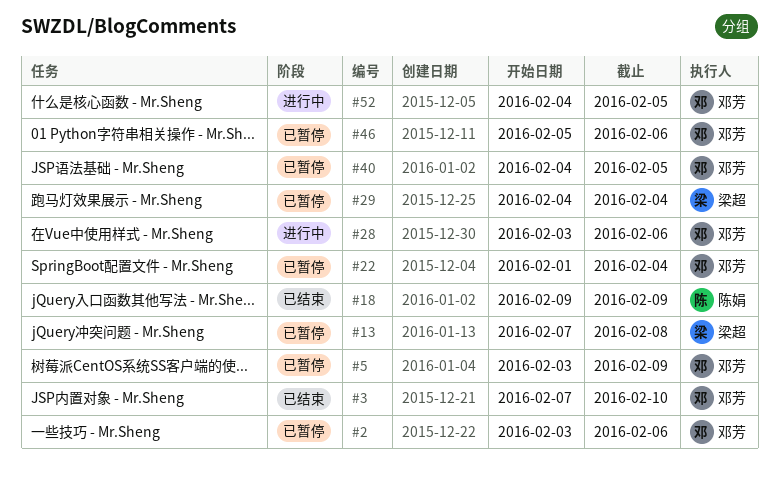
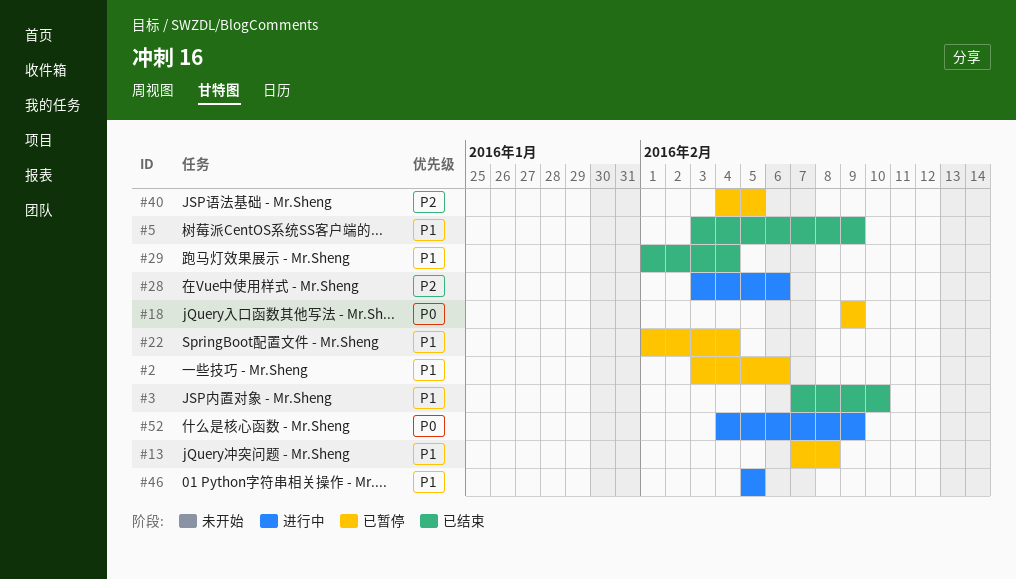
#5, status: 已暂停 -> 已结束
#18, status: 已结束 -> 已暂停
#29, status: 已暂停 -> 已结束
#29, start: Feb 4 -> Feb 1
#46, status: 已暂停 -> 进行中
#46, due: Feb 6 -> Feb 5
#52, due: Feb 5 -> Feb 9

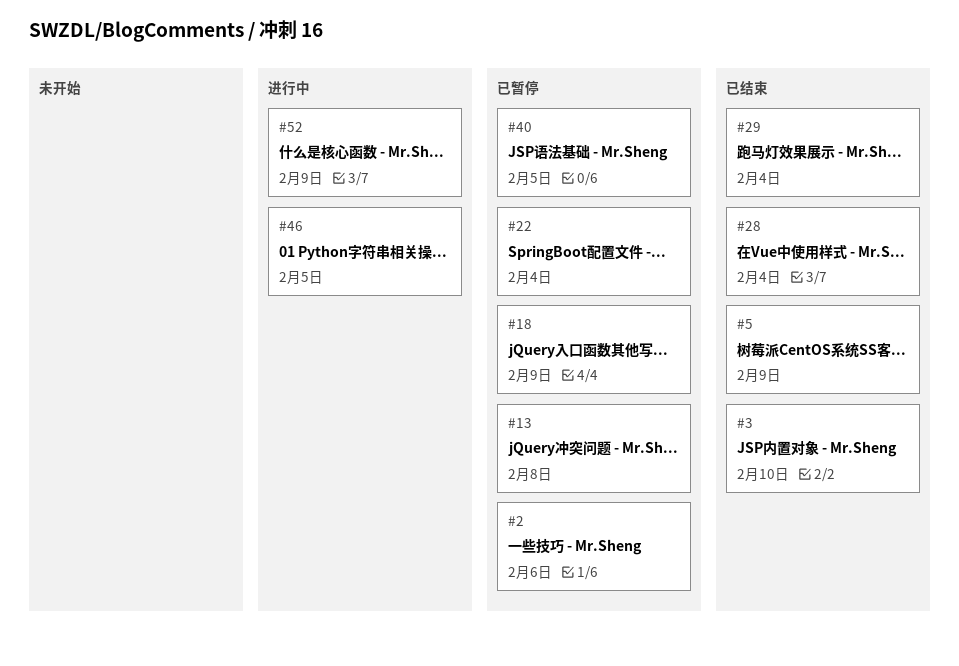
#28, status: 进行中 -> 已结束
#28, due: Feb 6 -> Feb 4

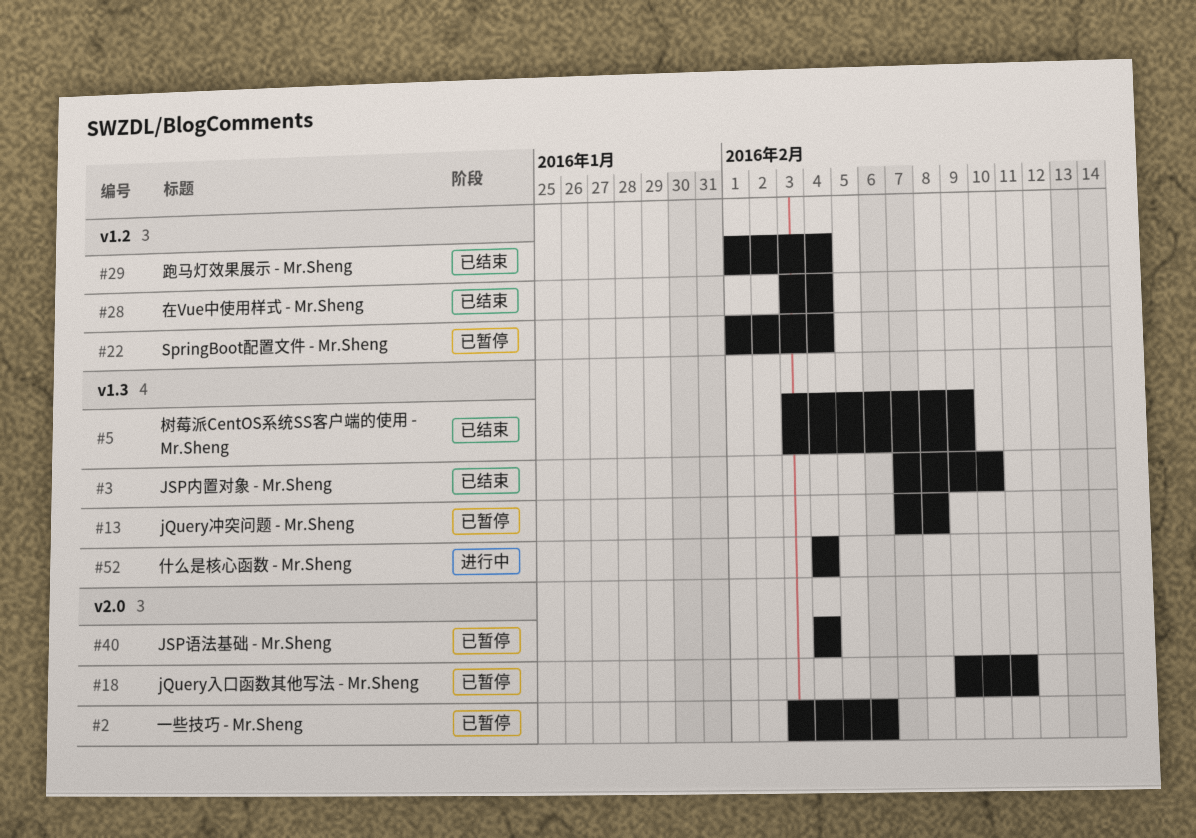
#18, due: Feb 9 -> Feb 11
#40, due: Feb 5 -> Feb 4
#46: present -> none
#52, due: Feb 9 -> Feb 4

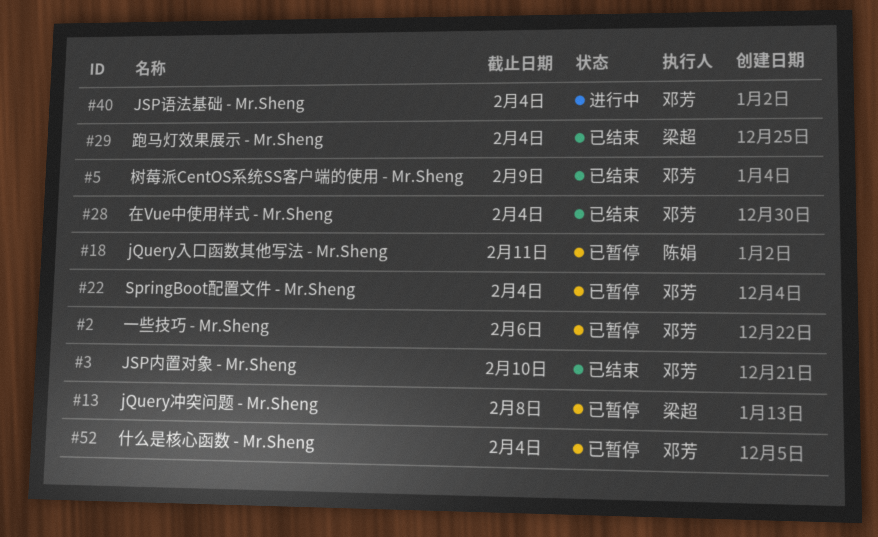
#40, status: 已暂停 -> 进行中
#52, status: 进行中 -> 已暂停

